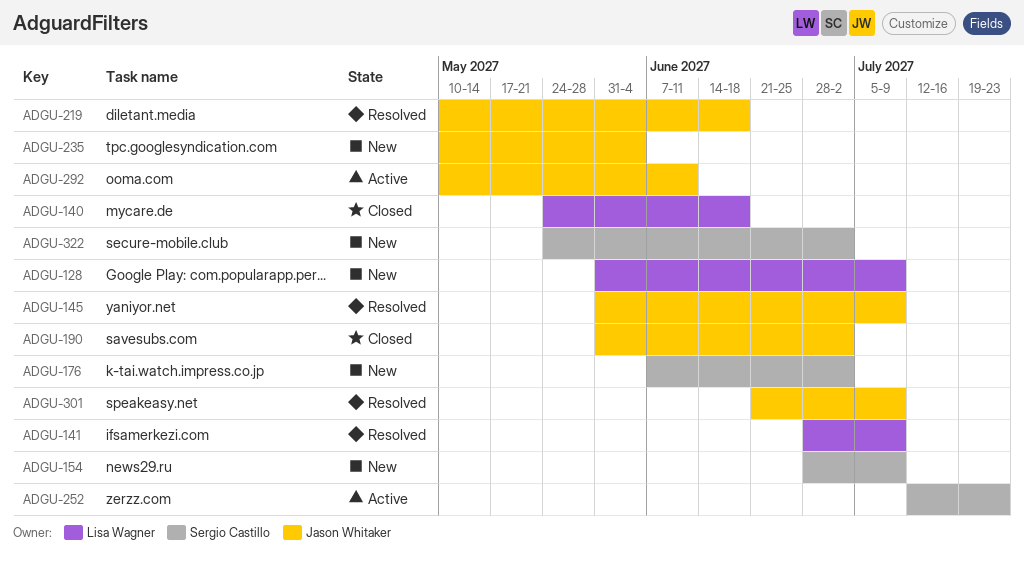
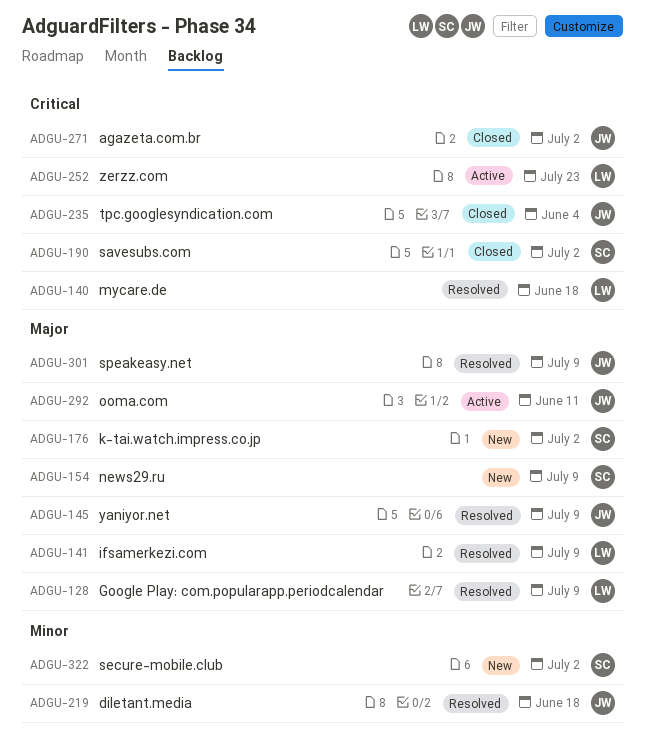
ADGU-128, status: New -> Resolved
ADGU-140, status: Closed -> Resolved
ADGU-190, owner: Jason Whitaker -> Sergio Castillo
ADGU-235, status: New -> Closed
ADGU-252, owner: Sergio Castillo -> Lisa Wagner
ADGU-271: none -> present

